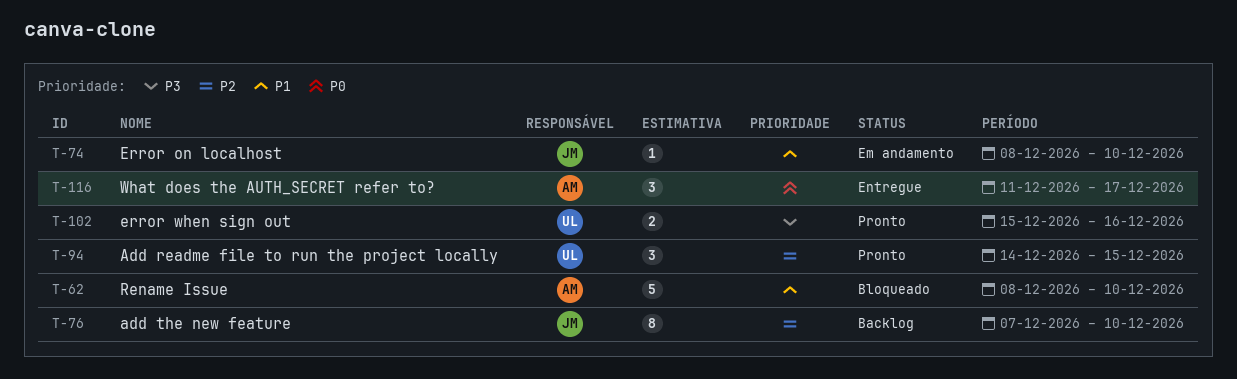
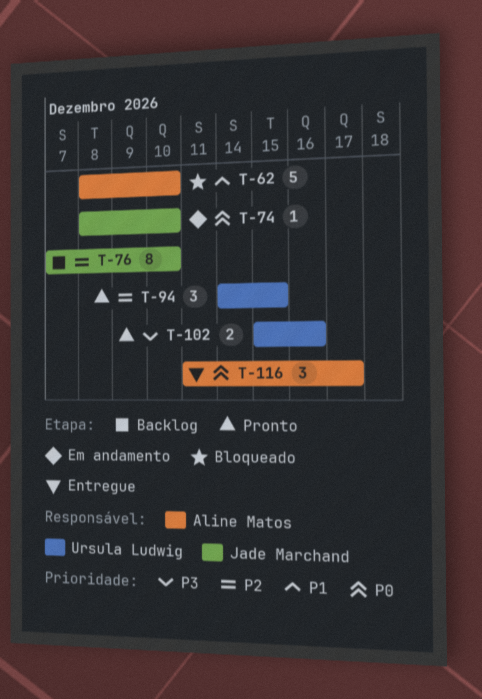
T-74, priority: P1 -> P0

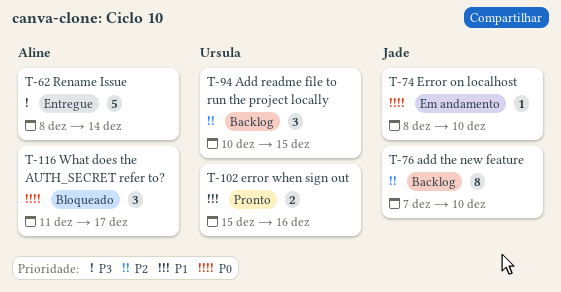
T-62, status: Bloqueado -> Entregue
T-62, priority: P1 -> P3
T-62, due: Dec 10 -> Dec 14
T-94, status: Pronto -> Backlog
T-94, start: Dec 14 -> Dec 10
T-102, priority: P3 -> P1
T-116, status: Entregue -> Bloqueado

